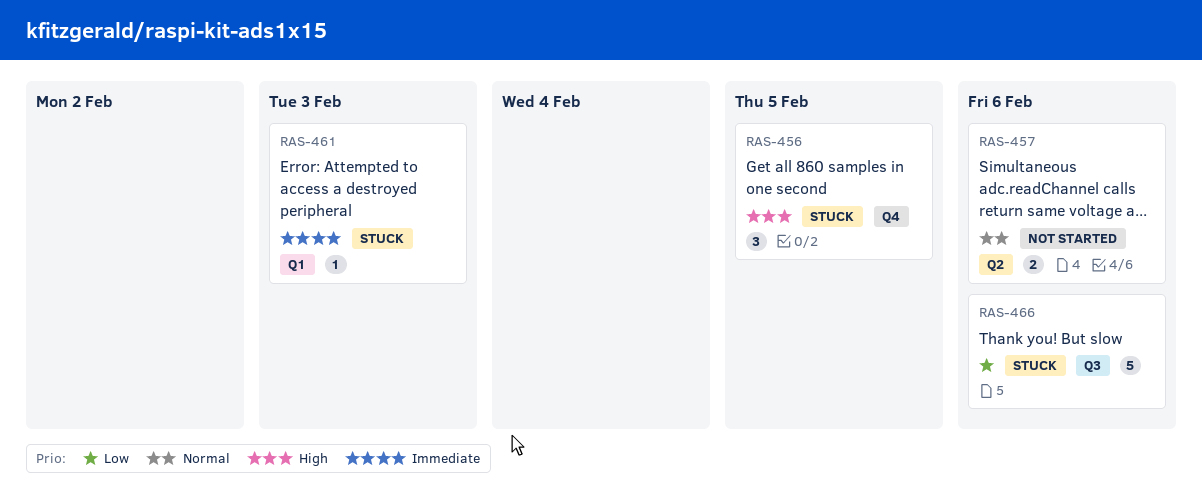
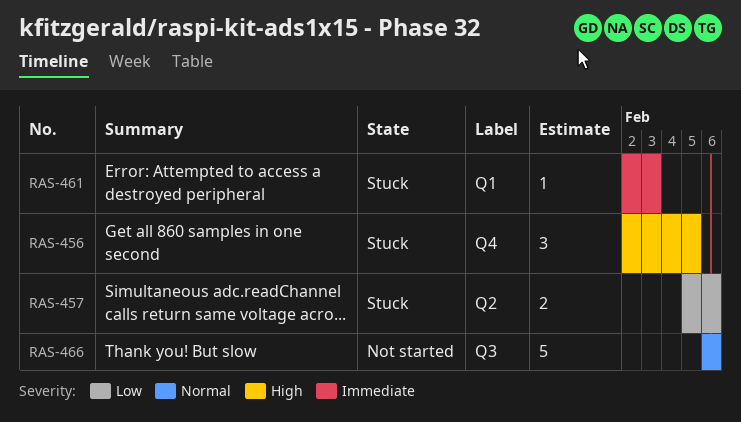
RAS-457, status: Not started -> Stuck
RAS-457, priority: Normal -> Low
RAS-466, status: Stuck -> Not started
RAS-466, priority: Low -> Normal

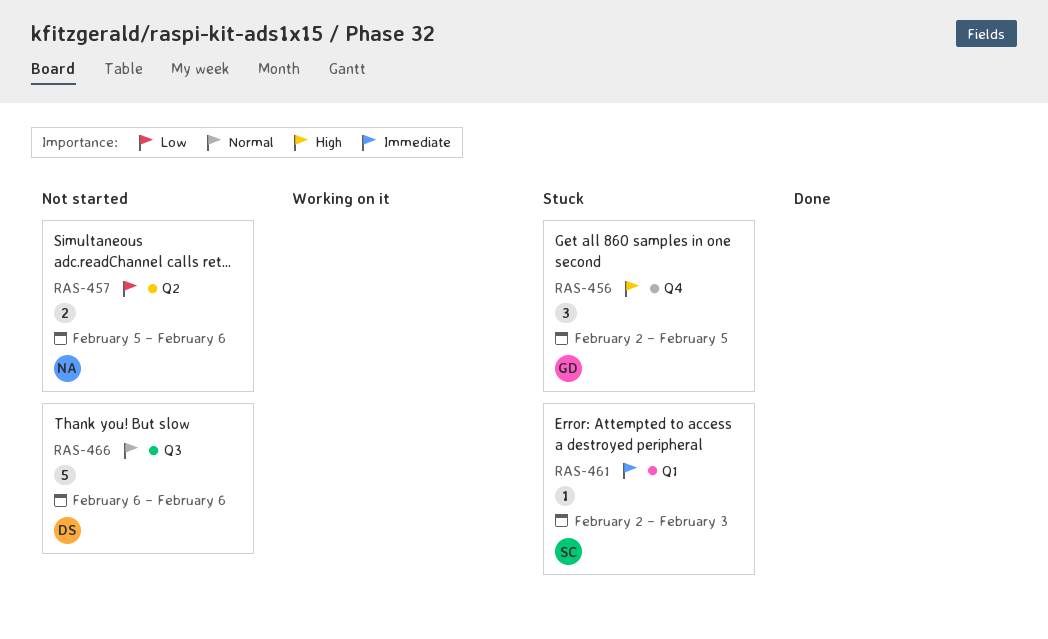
RAS-457, status: Stuck -> Not started

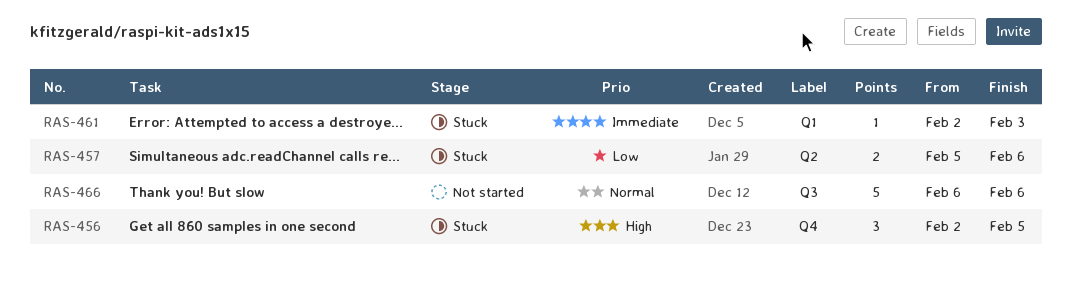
RAS-457, status: Not started -> Stuck

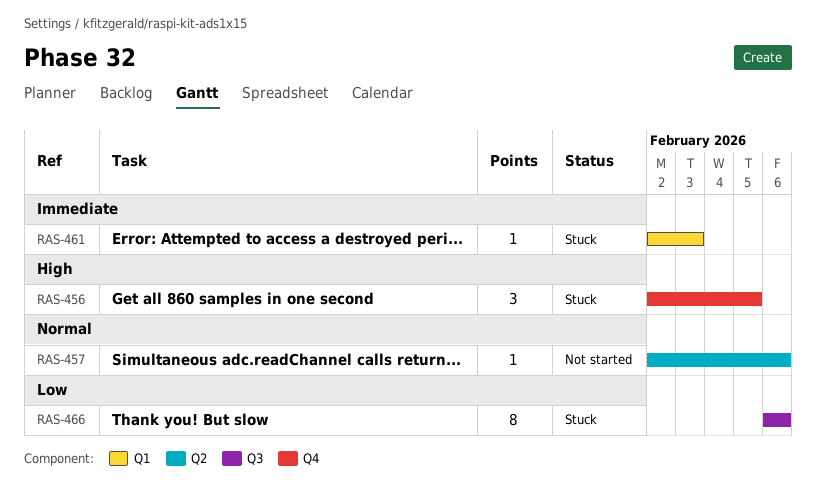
RAS-457, status: Stuck -> Not started
RAS-457, priority: Low -> Normal
RAS-457, estimate: 2 -> 1
RAS-457, start: Feb 5 -> Feb 2
RAS-466, status: Not started -> Stuck
RAS-466, priority: Normal -> Low
RAS-466, estimate: 5 -> 8

